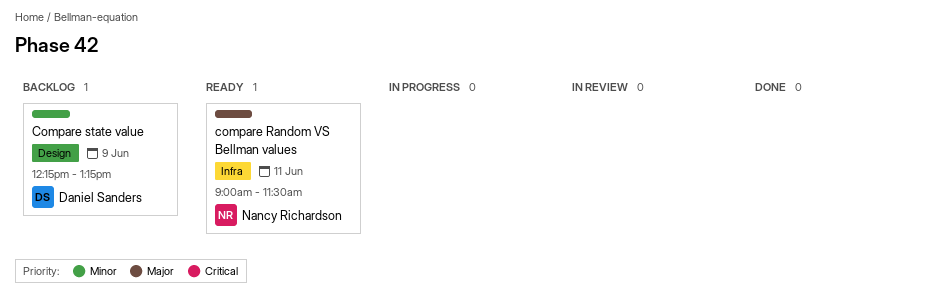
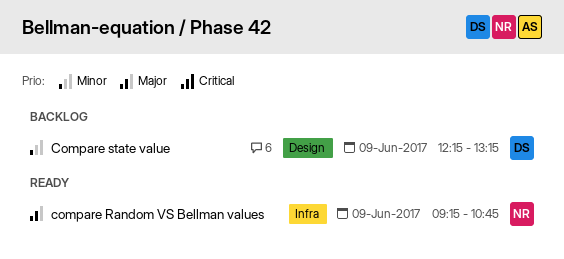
compare Random VS Bellman values, day: Jun 11 -> Jun 9
compare Random VS Bellman values, begins: 09:00 -> 09:15
compare Random VS Bellman values, ends: 11:30 -> 10:45

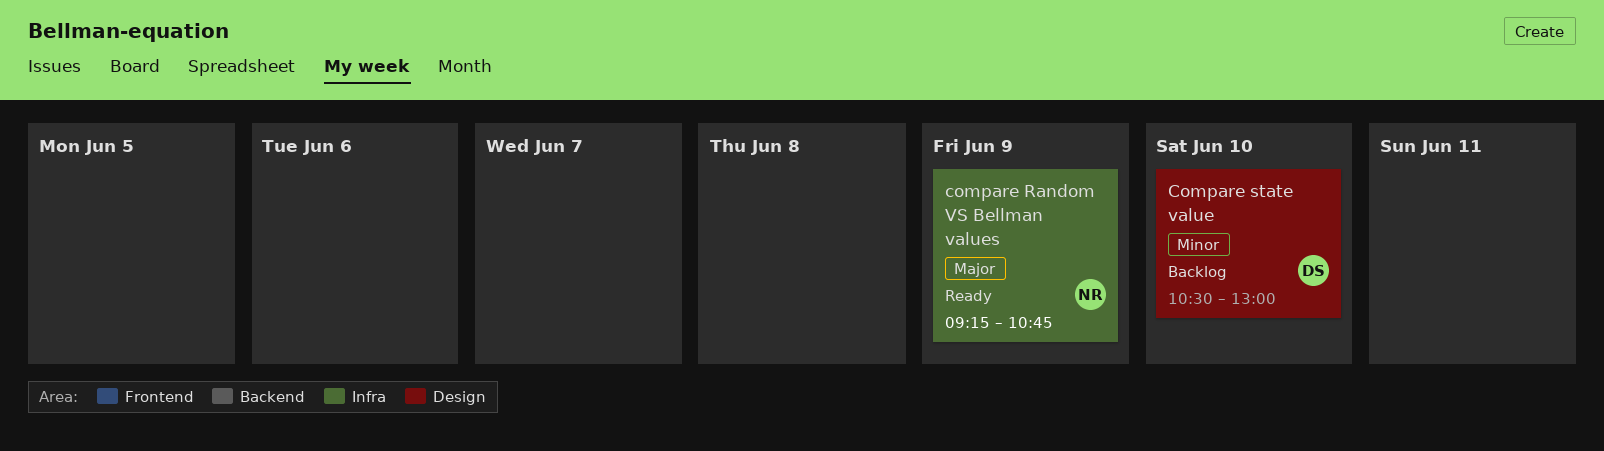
Compare state value, day: Jun 9 -> Jun 10
Compare state value, begins: 12:15 -> 10:30
Compare state value, ends: 13:15 -> 13:00

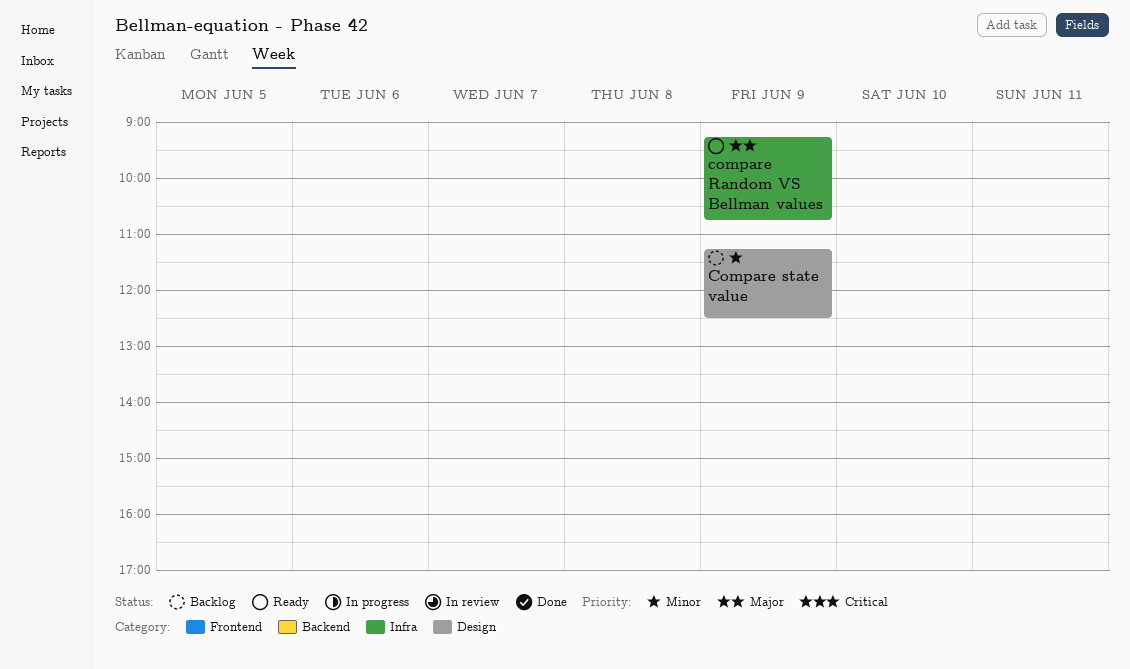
Compare state value, day: Jun 10 -> Jun 9
Compare state value, begins: 10:30 -> 11:15
Compare state value, ends: 13:00 -> 12:30

